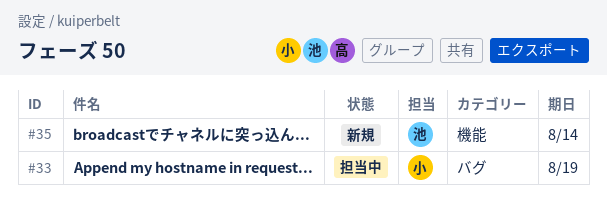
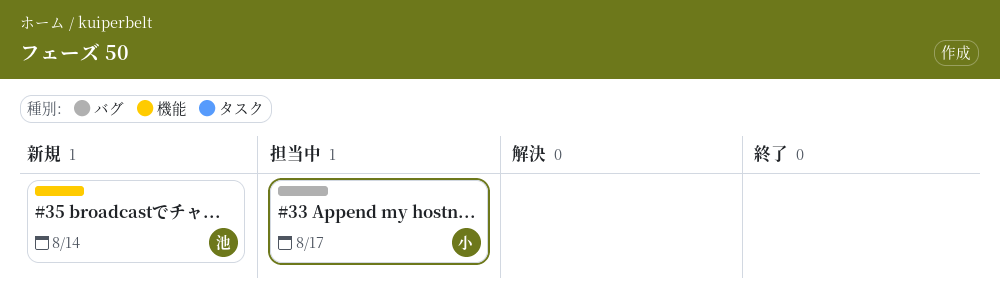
#33, due: Aug 19 -> Aug 17

